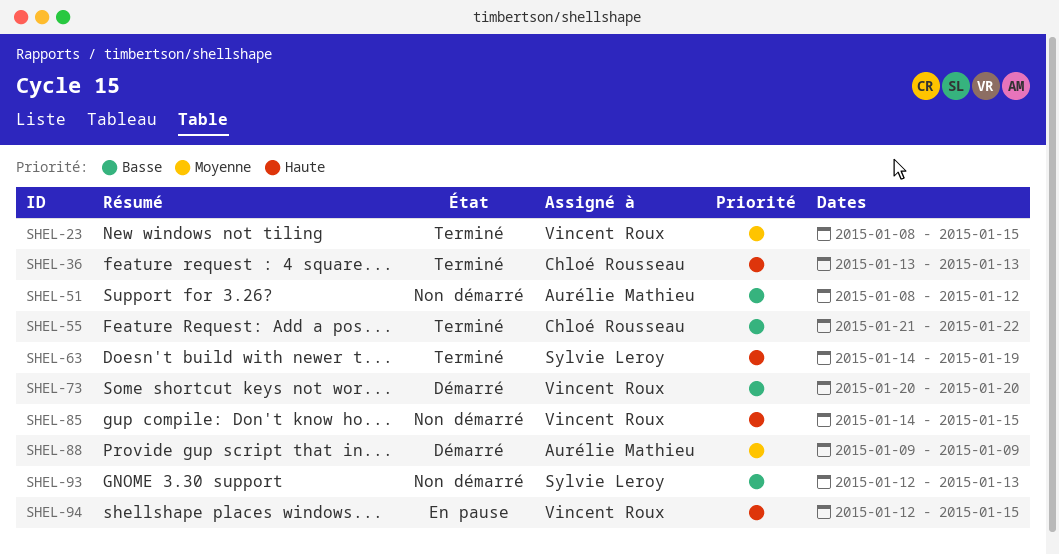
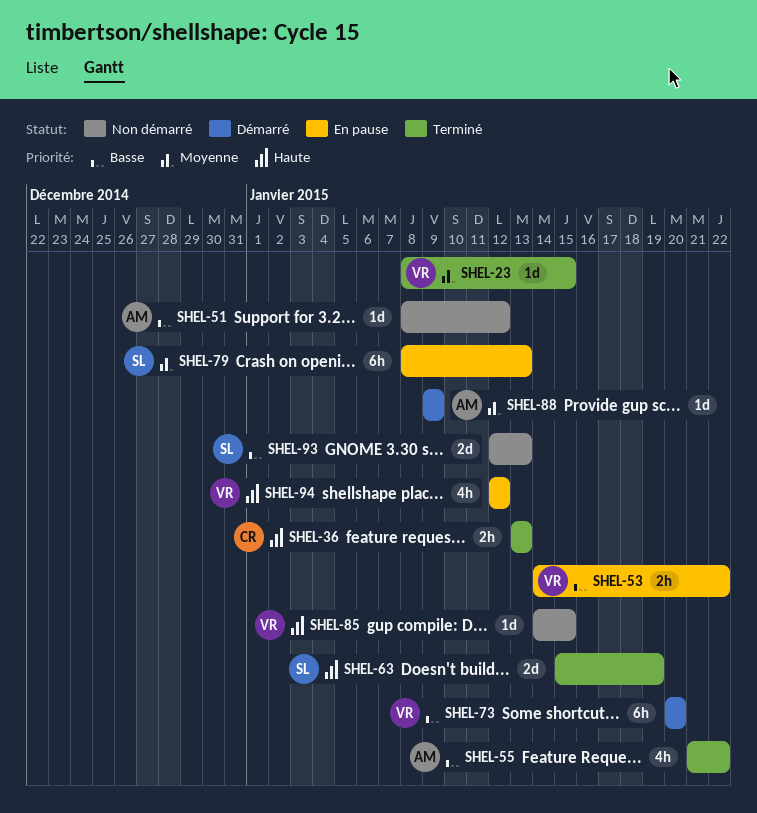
SHEL-53: none -> present
SHEL-55, owner: Chloé Rousseau -> Aurélie Mathieu
SHEL-63, start: Jan 14 -> Jan 15
SHEL-79: none -> present
SHEL-94, due: Jan 15 -> Jan 12

